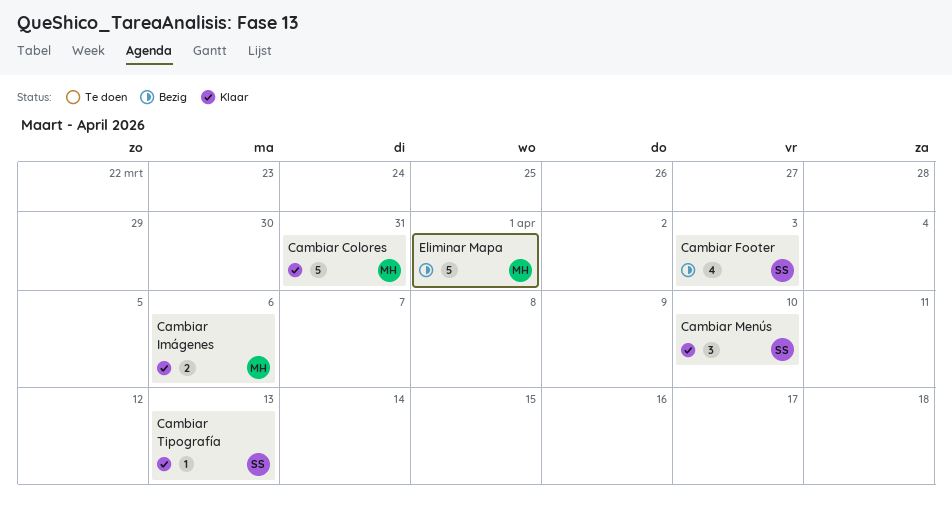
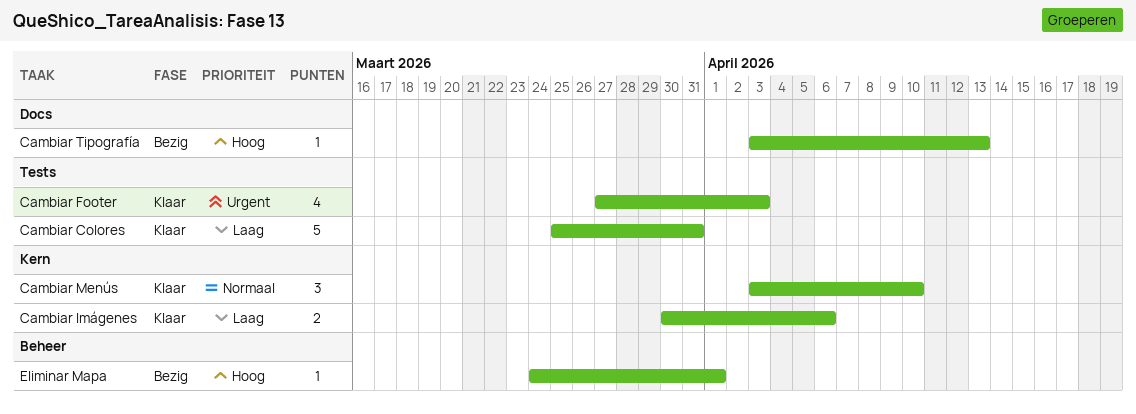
Cambiar Footer, status: Bezig -> Klaar
Cambiar Tipografía, status: Klaar -> Bezig
Eliminar Mapa, estimate: 5 -> 1

